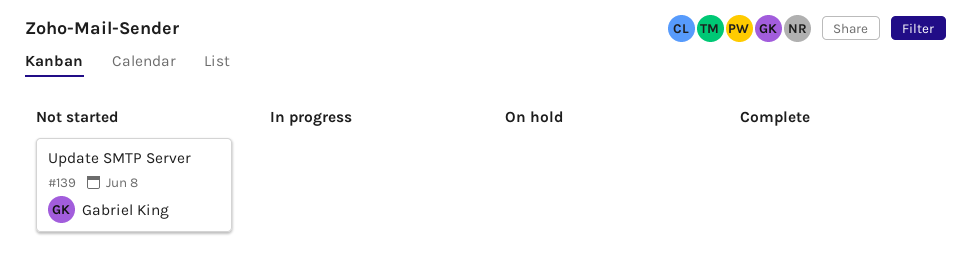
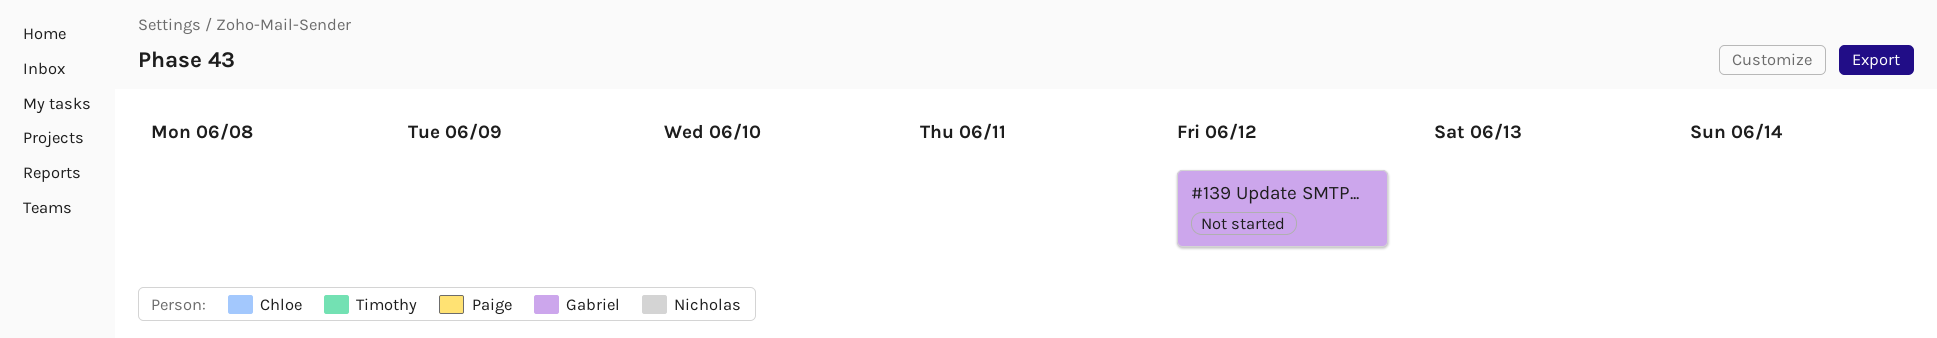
#139, due: Jun 8 -> Jun 12

